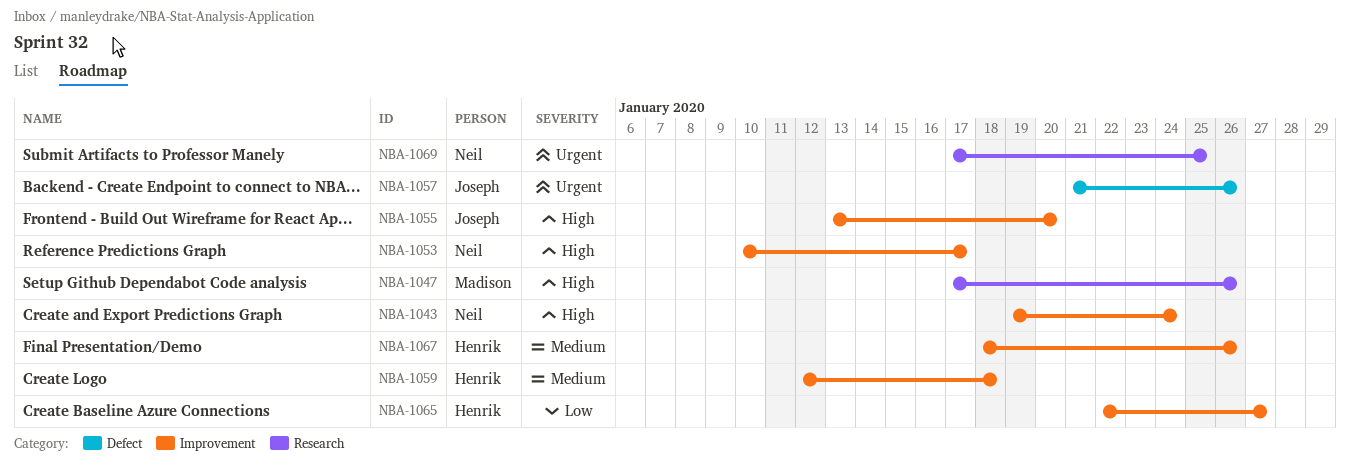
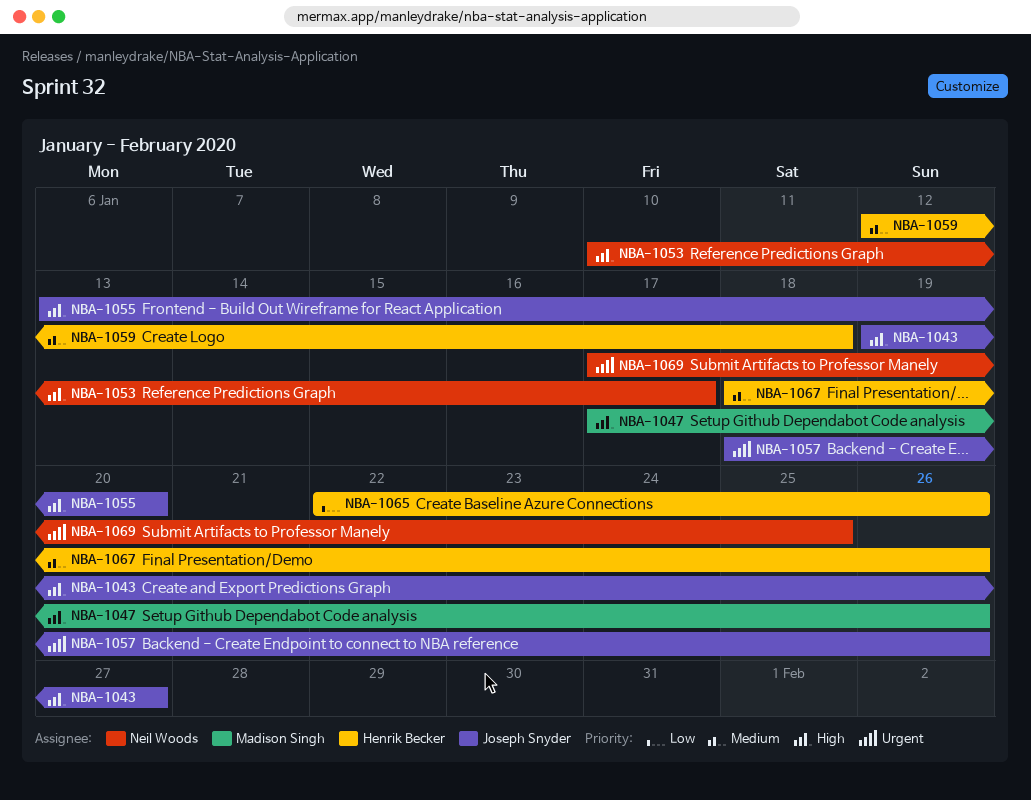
NBA-1043, owner: Neil Woods -> Joseph Snyder
NBA-1043, due: Jan 24 -> Jan 27
NBA-1057, start: Jan 21 -> Jan 18
NBA-1065, due: Jan 27 -> Jan 26

